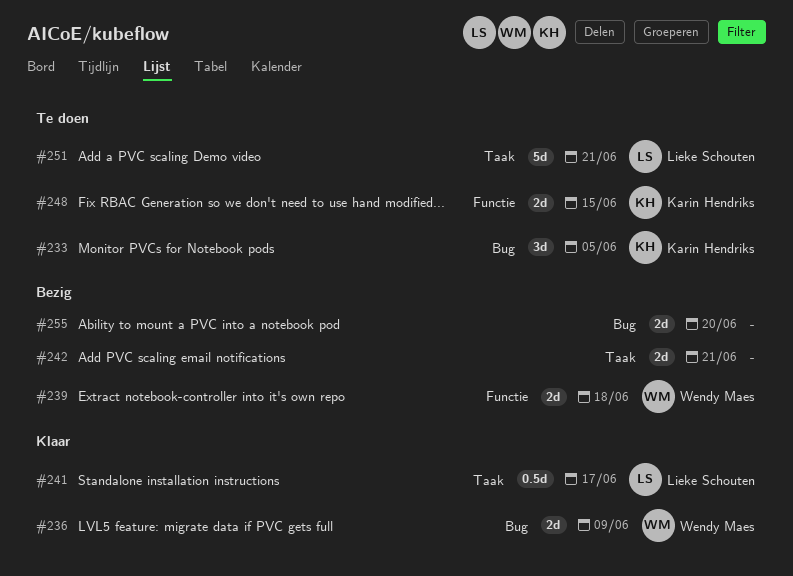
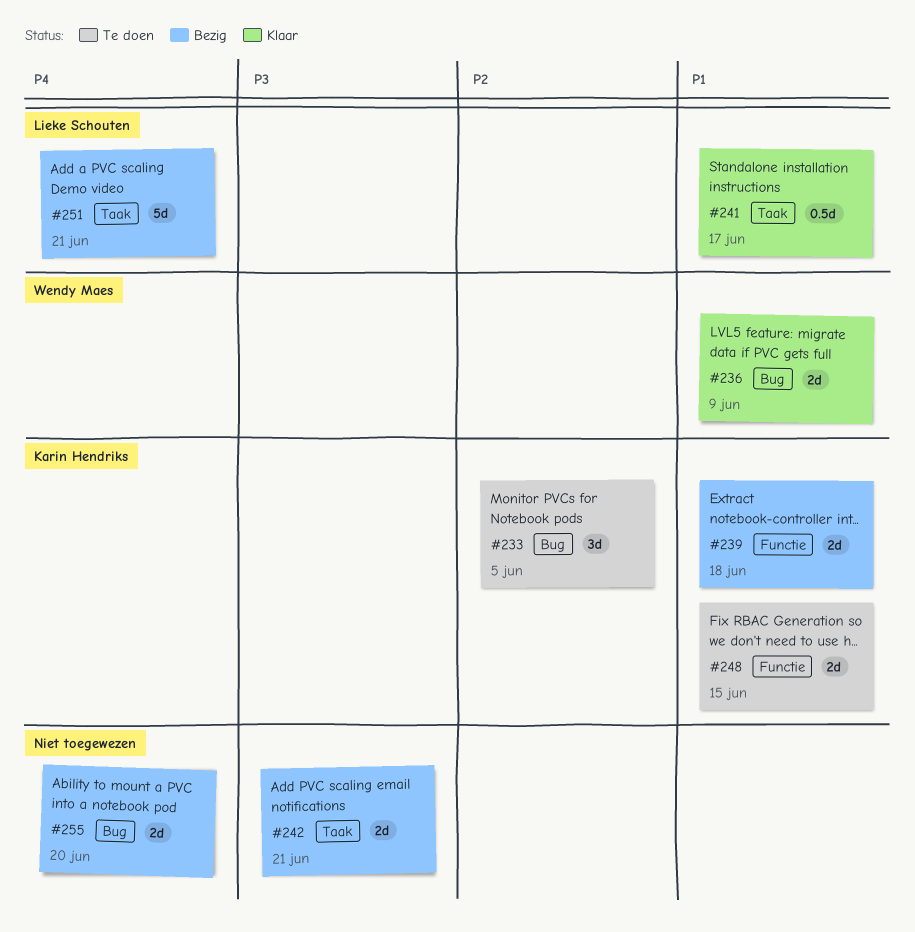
#239, owner: Wendy Maes -> Karin Hendriks
#251, status: Te doen -> Bezig

